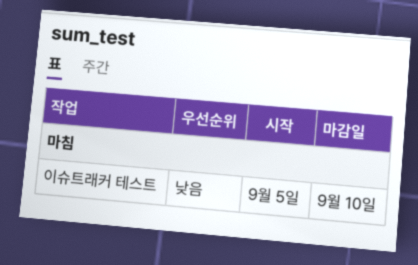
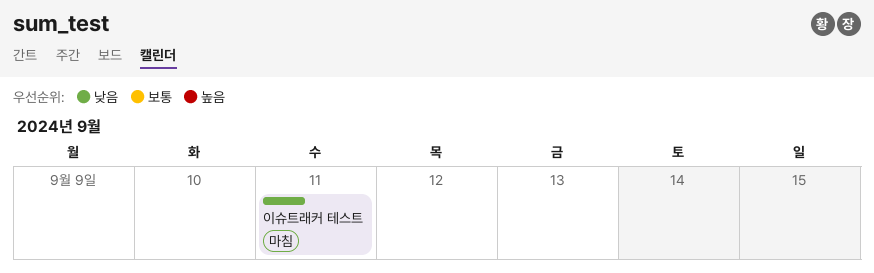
이슈트래커 테스트, due: Sep 10 -> Sep 11

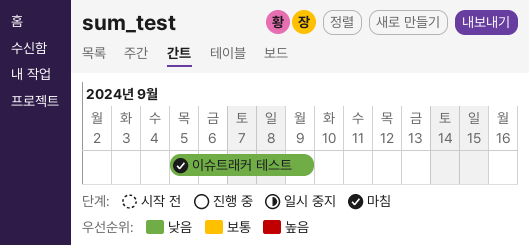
이슈트래커 테스트, due: Sep 11 -> Sep 9

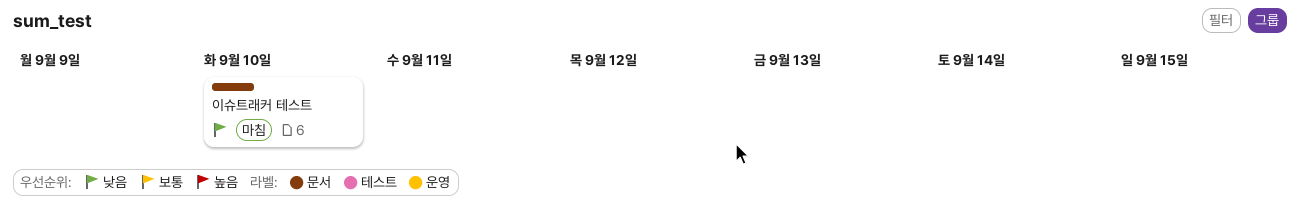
이슈트래커 테스트, due: Sep 9 -> Sep 10

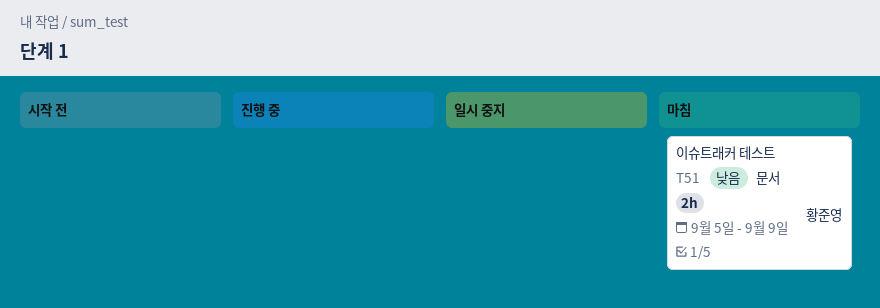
이슈트래커 테스트, due: Sep 10 -> Sep 9

